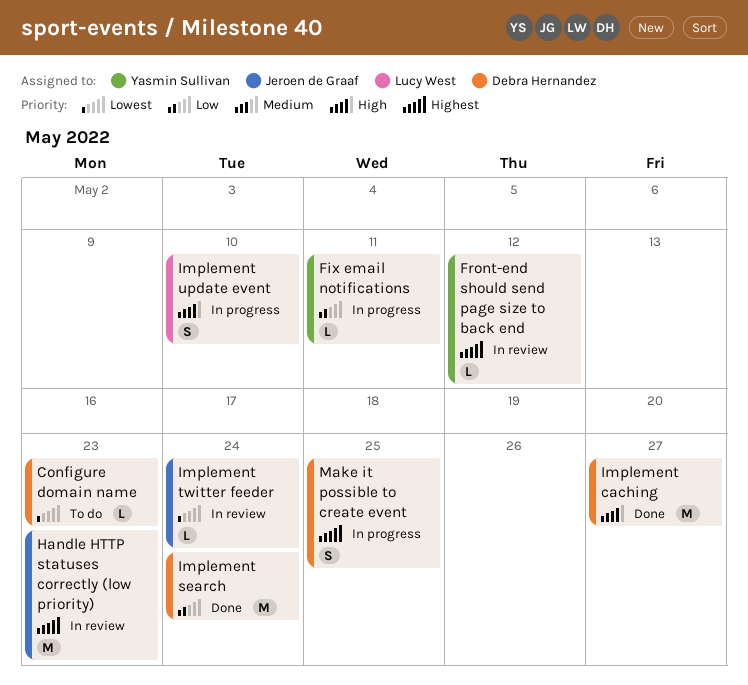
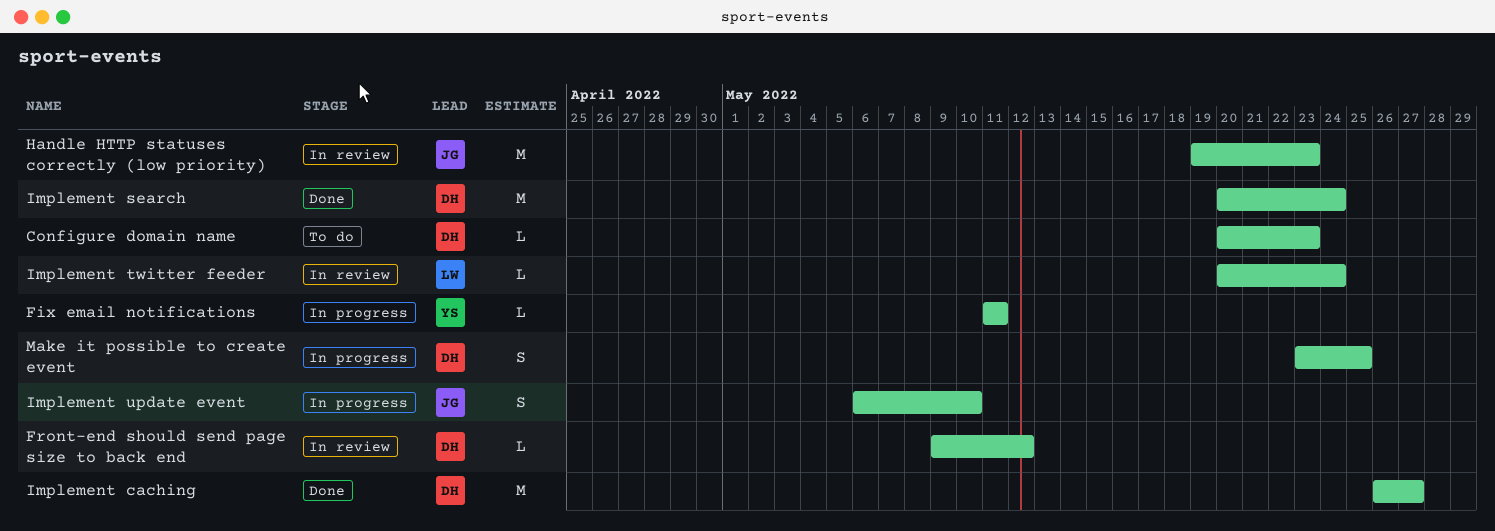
Front-end should send page size to back end, owner: Yasmin Sullivan -> Debra Hernandez
Implement twitter feeder, owner: Jeroen de Graaf -> Lucy West
Implement update event, owner: Lucy West -> Jeroen de Graaf

